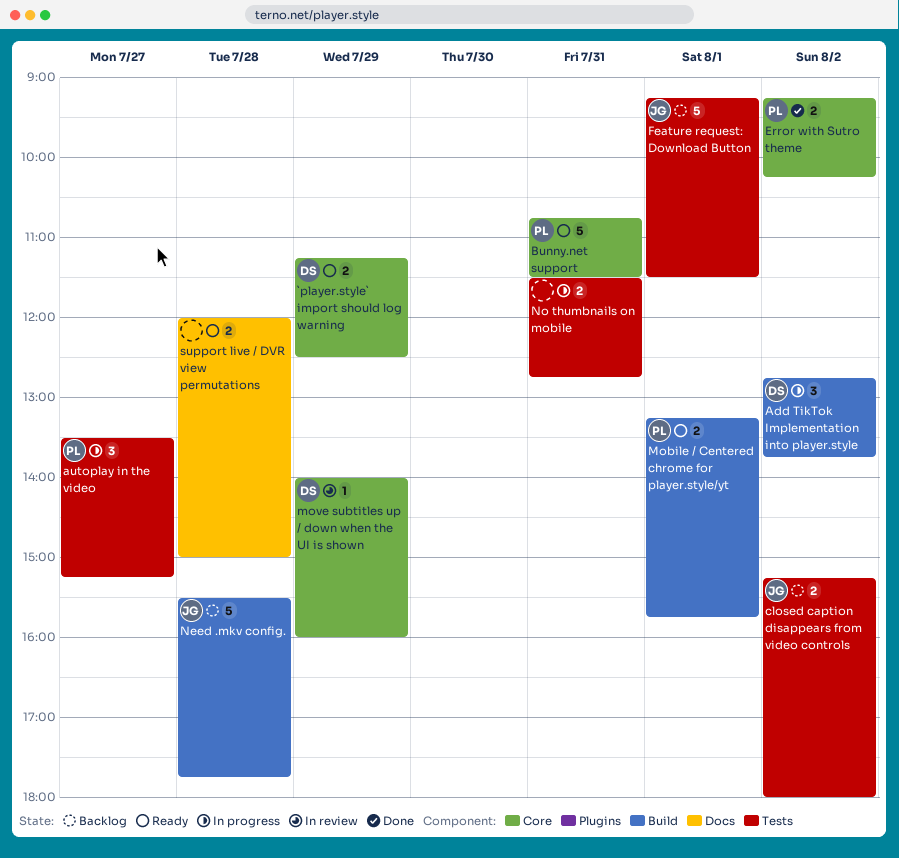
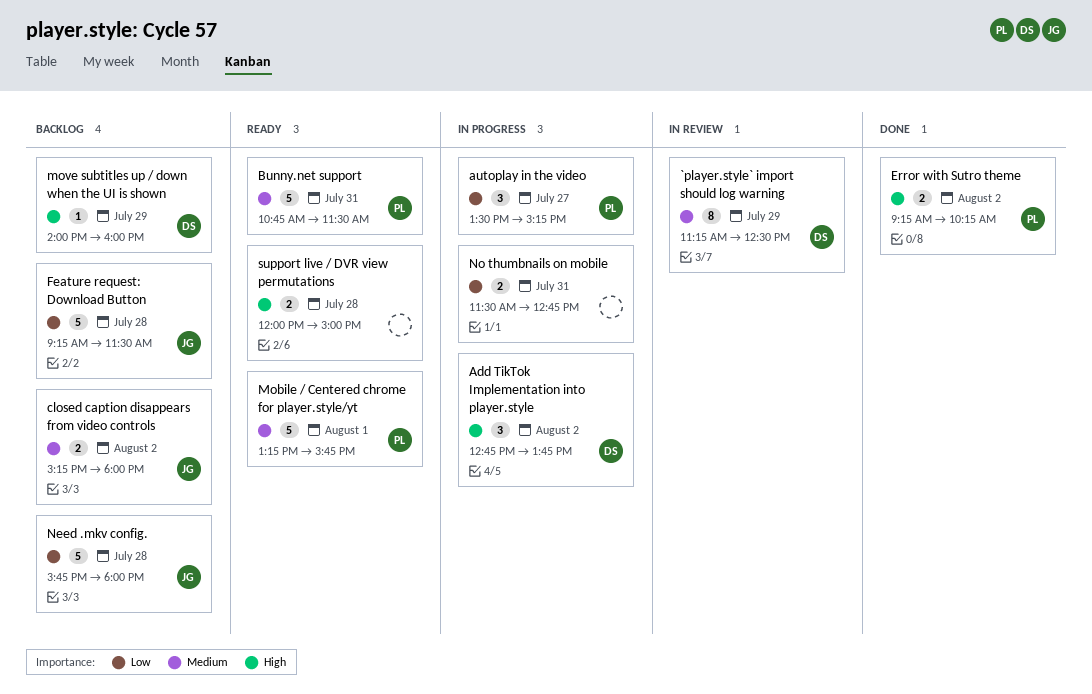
`player.style` import should log warning, status: Ready -> In review
`player.style` import should log warning, estimate: 2 -> 8
Feature request: Download Button, day: Aug 1 -> Jul 28
Mobile / Centered chrome for player.style/yt, estimate: 2 -> 5
move subtitles up / down when the UI is shown, status: In review -> Backlog
Need .mkv config., begins: 15:30 -> 15:45
Need .mkv config., ends: 17:45 -> 18:00

